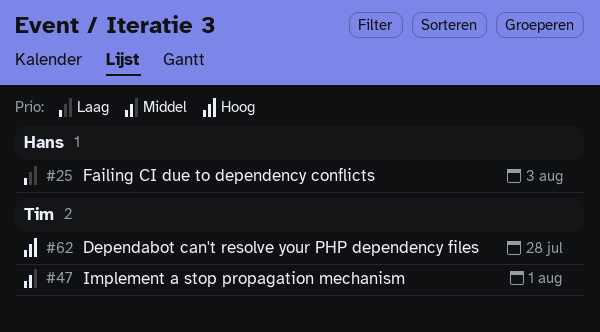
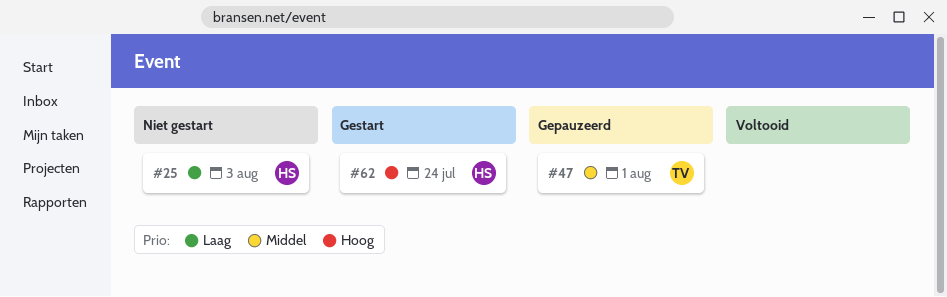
#62, owner: Tim -> Hans
#62, due: Jul 28 -> Jul 24

